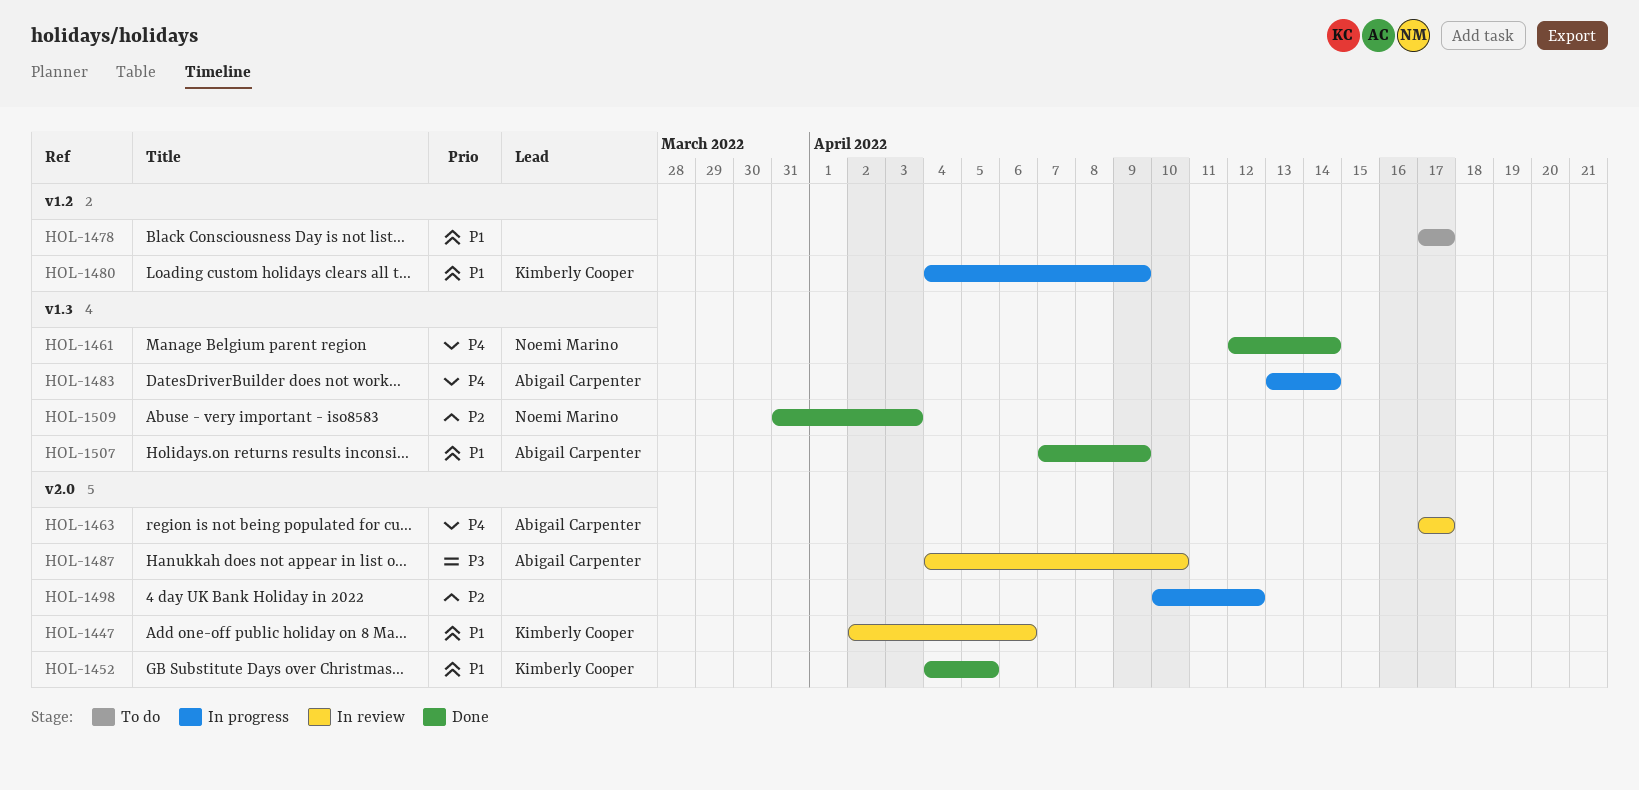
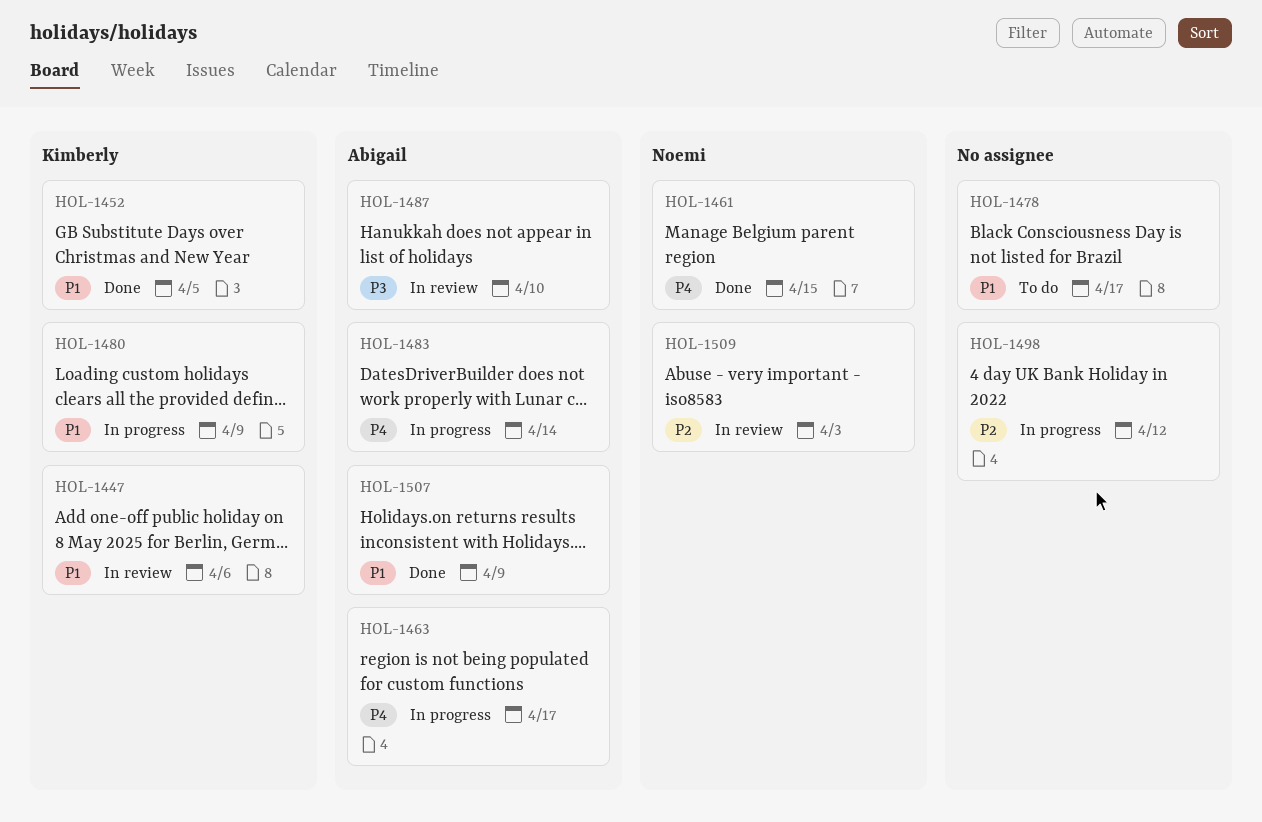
HOL-1461, due: Apr 14 -> Apr 15
HOL-1463, status: In review -> In progress
HOL-1509, status: Done -> In review

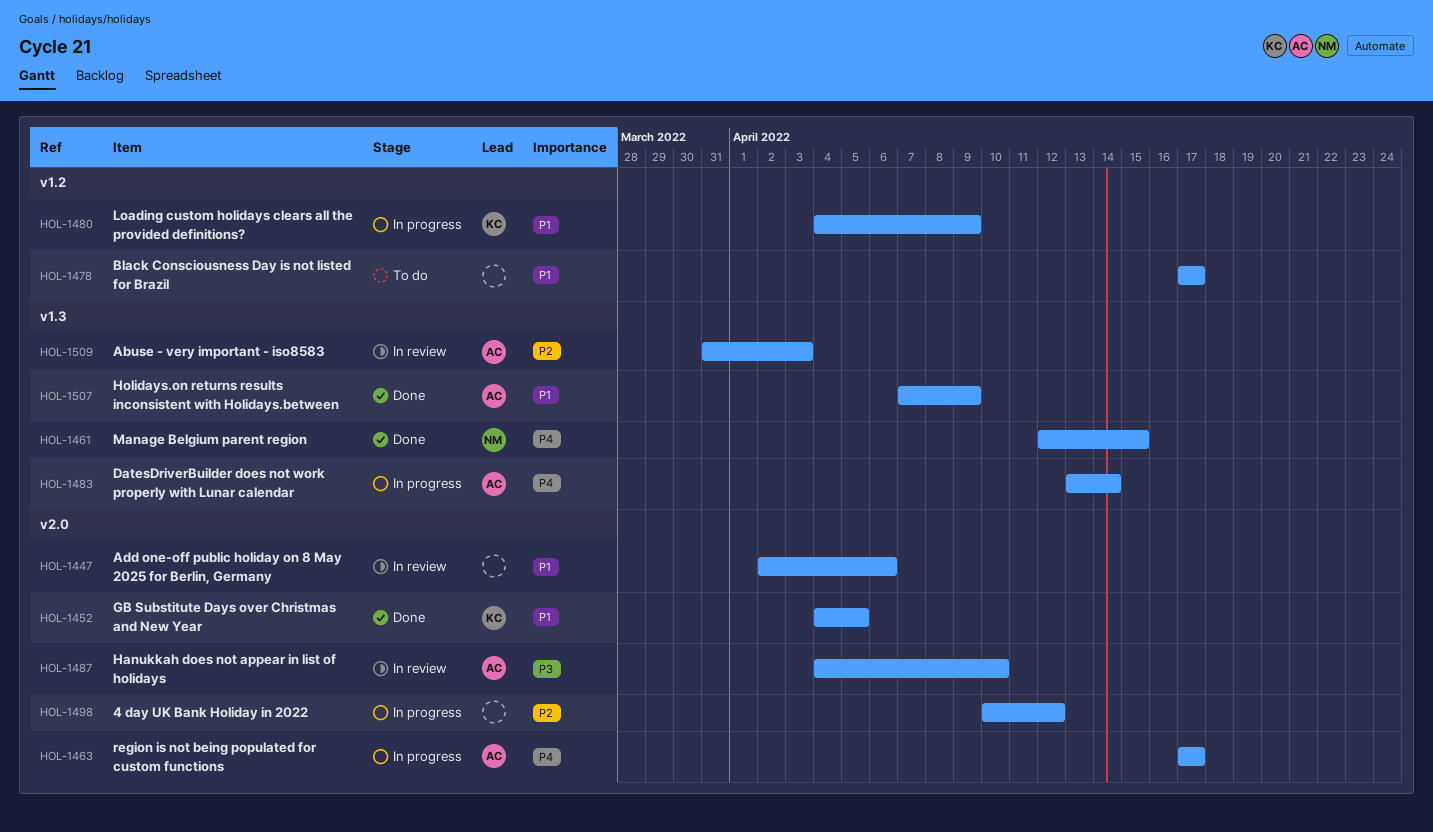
HOL-1447, owner: Kimberly -> none
HOL-1509, owner: Noemi -> Abigail

